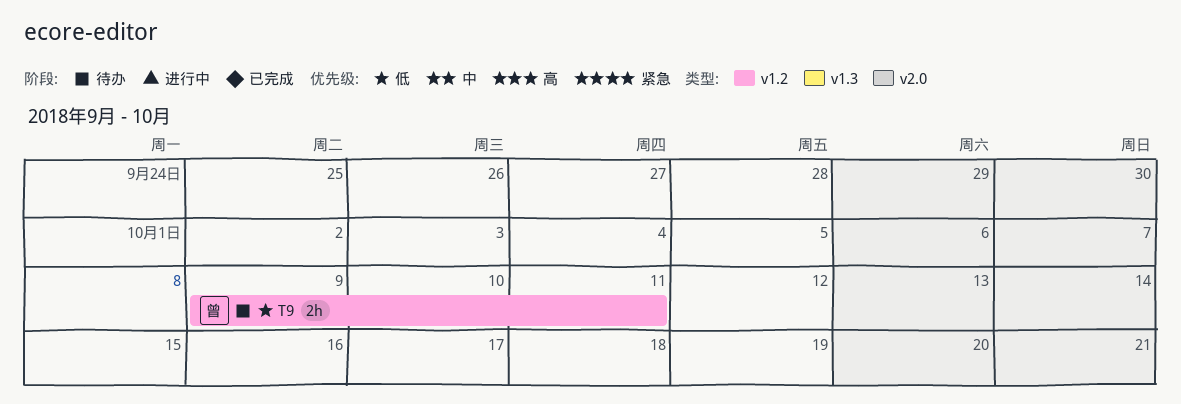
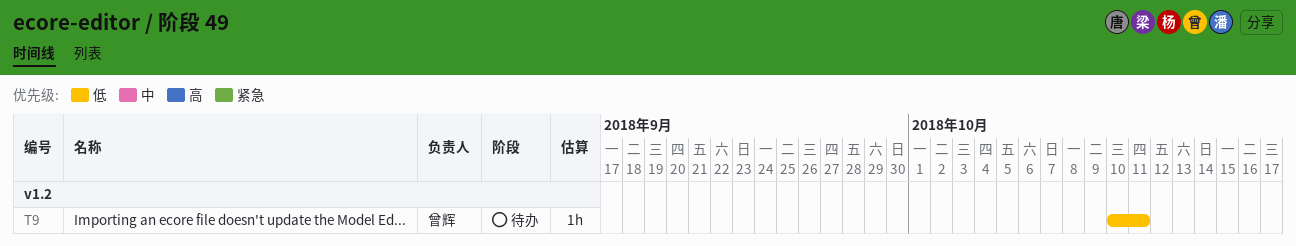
T9, estimate: 2h -> 1h
T9, start: Oct 9 -> Oct 10

